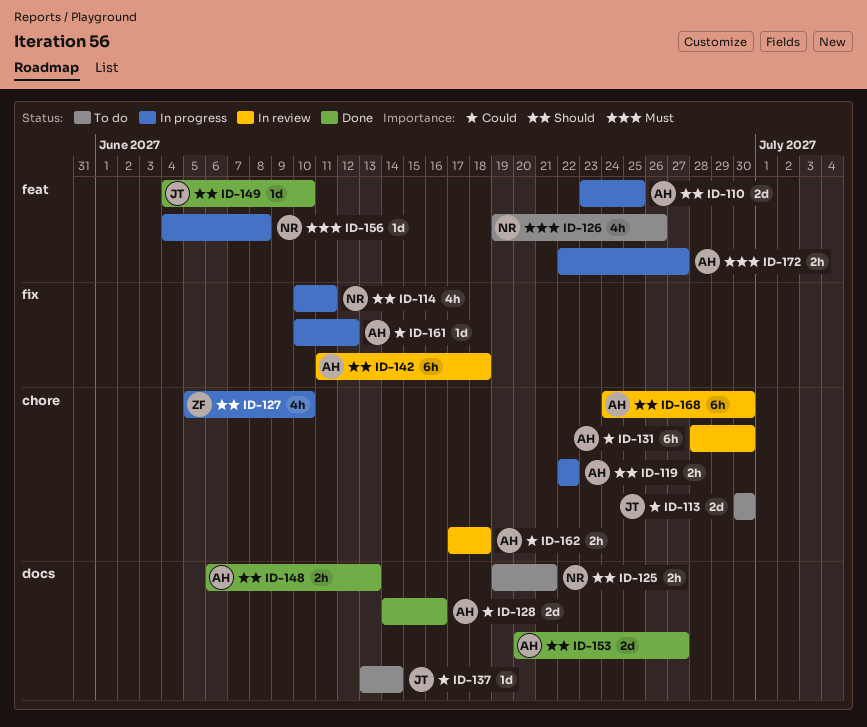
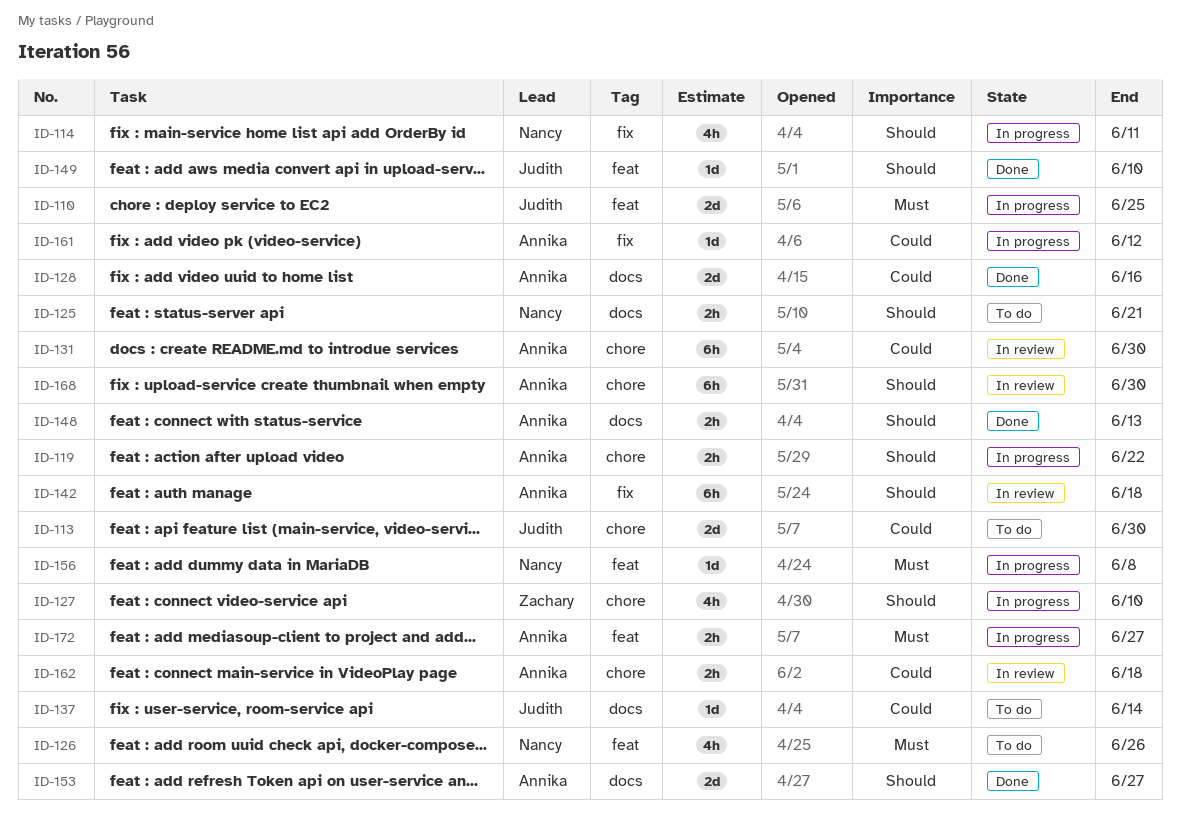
ID-110, owner: Annika -> Judith
ID-110, priority: Should -> Must

